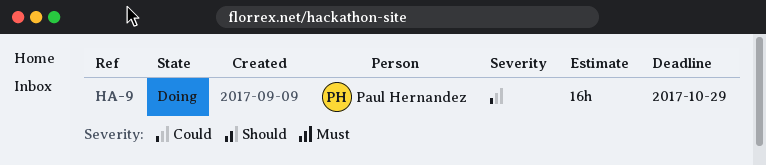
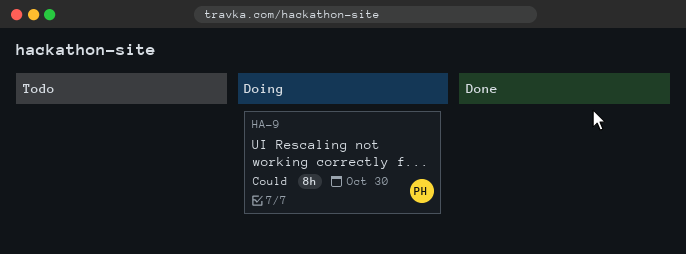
HA-9, estimate: 16h -> 8h
HA-9, due: Oct 29 -> Oct 30

